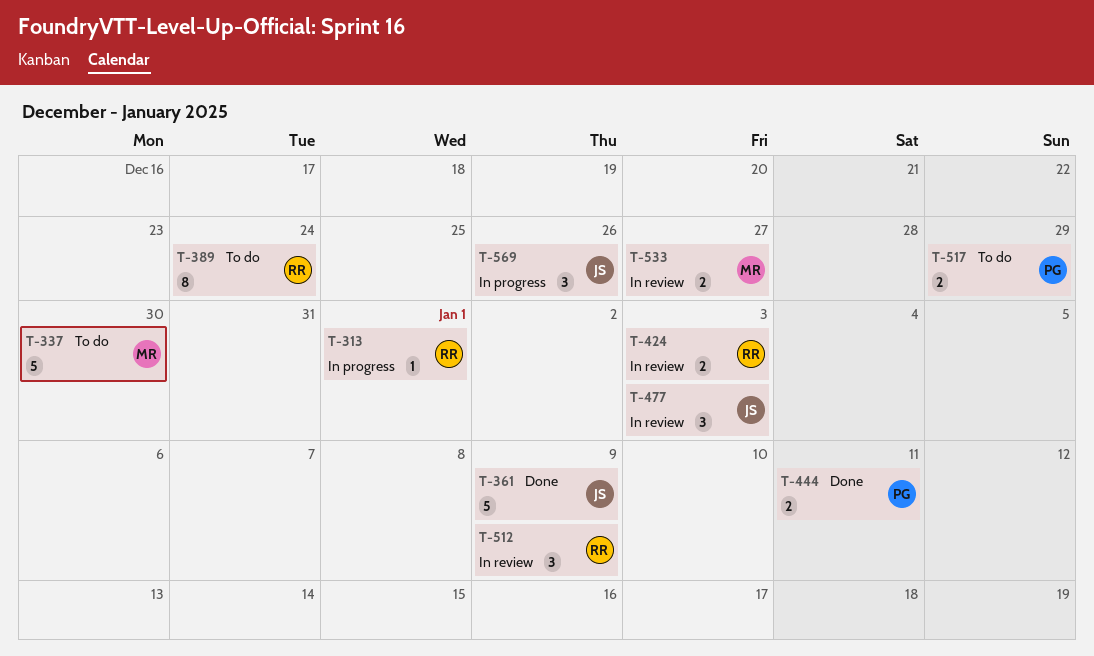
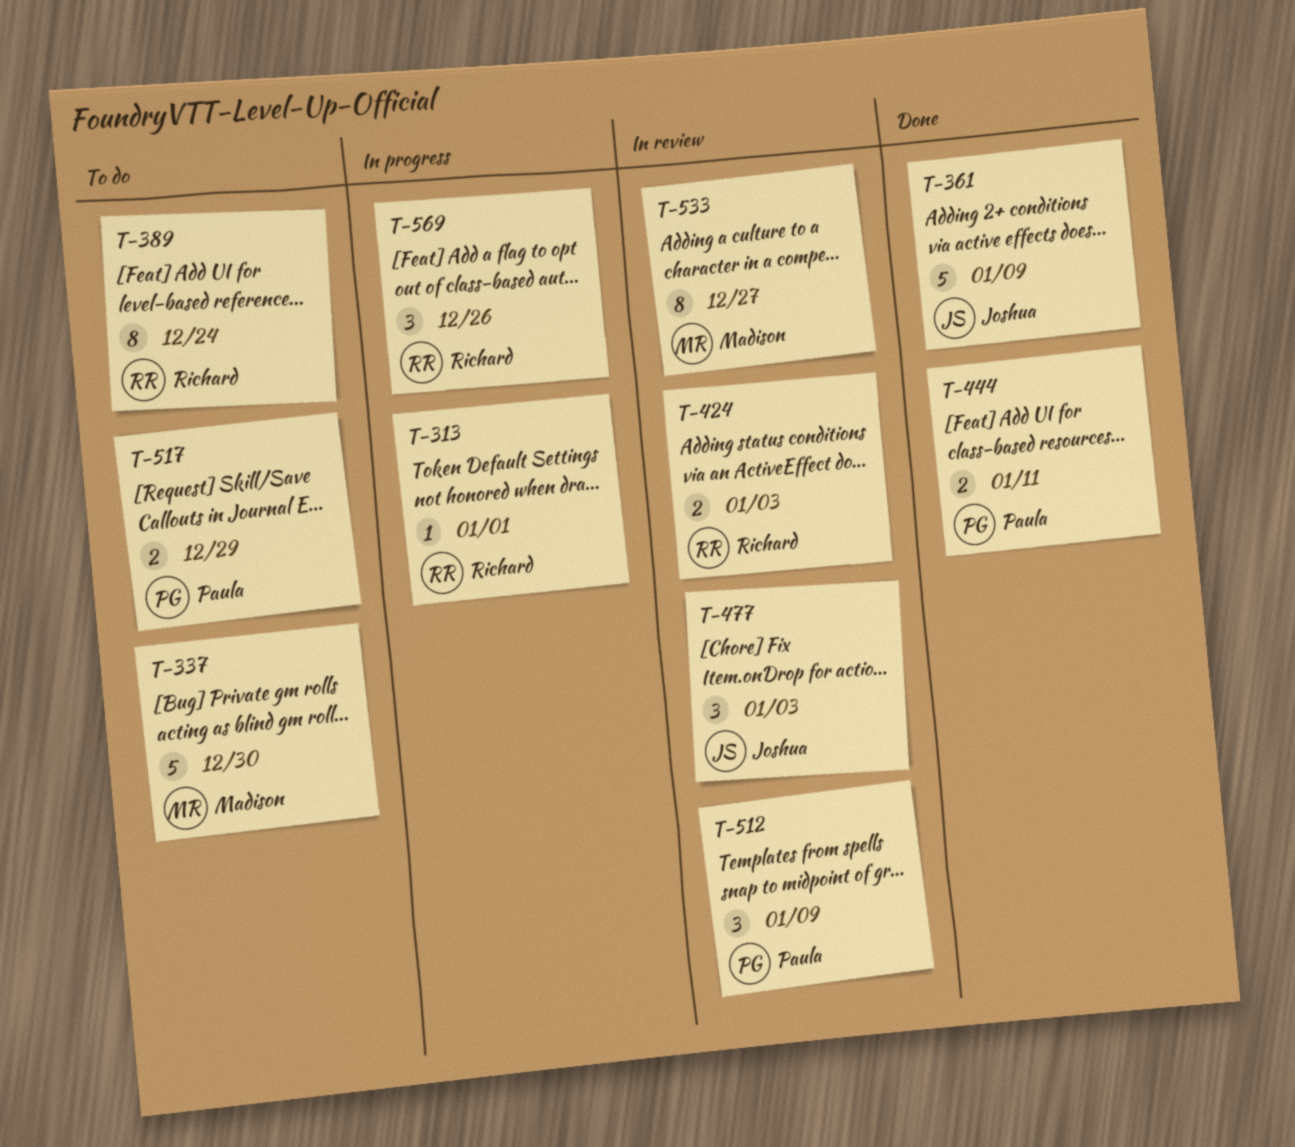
T-512, owner: Richard -> Paula
T-533, estimate: 2 -> 8
T-569, owner: Joshua -> Richard

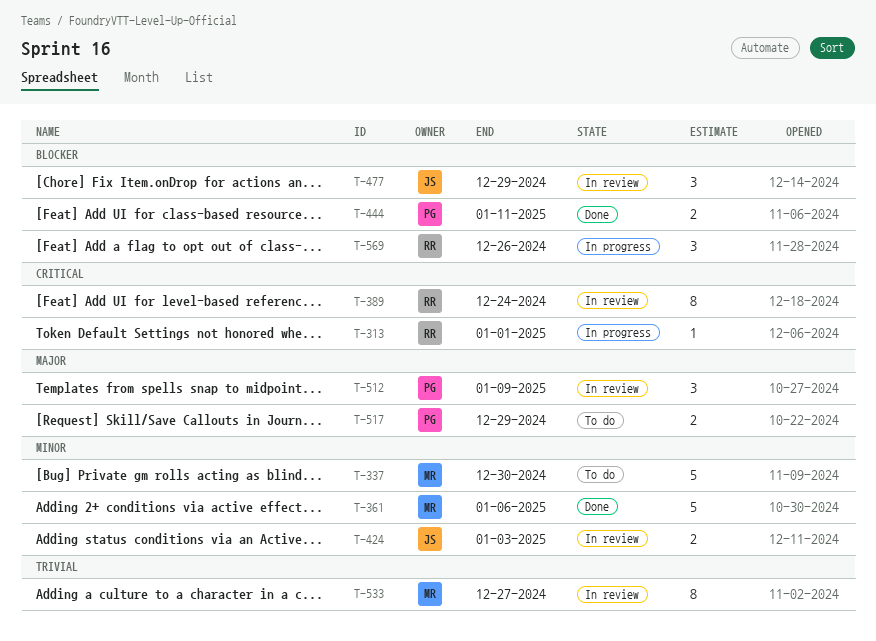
T-361, owner: Joshua -> Madison
T-361, due: Jan 9 -> Jan 6
T-389, status: To do -> In review
T-424, owner: Richard -> Joshua
T-477, due: Jan 3 -> Dec 29

